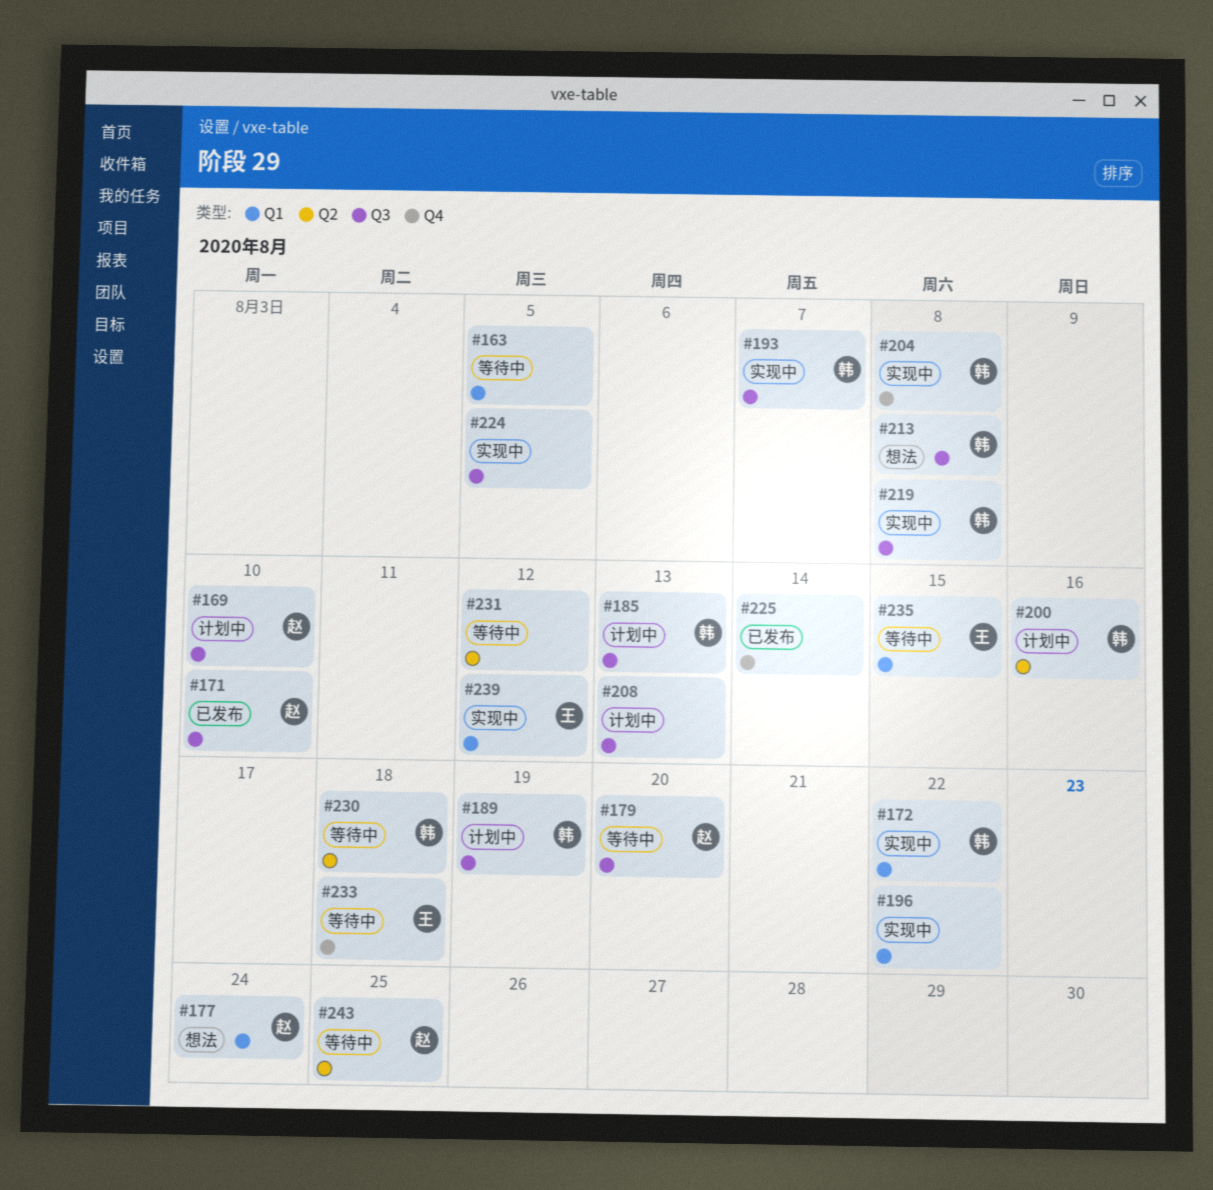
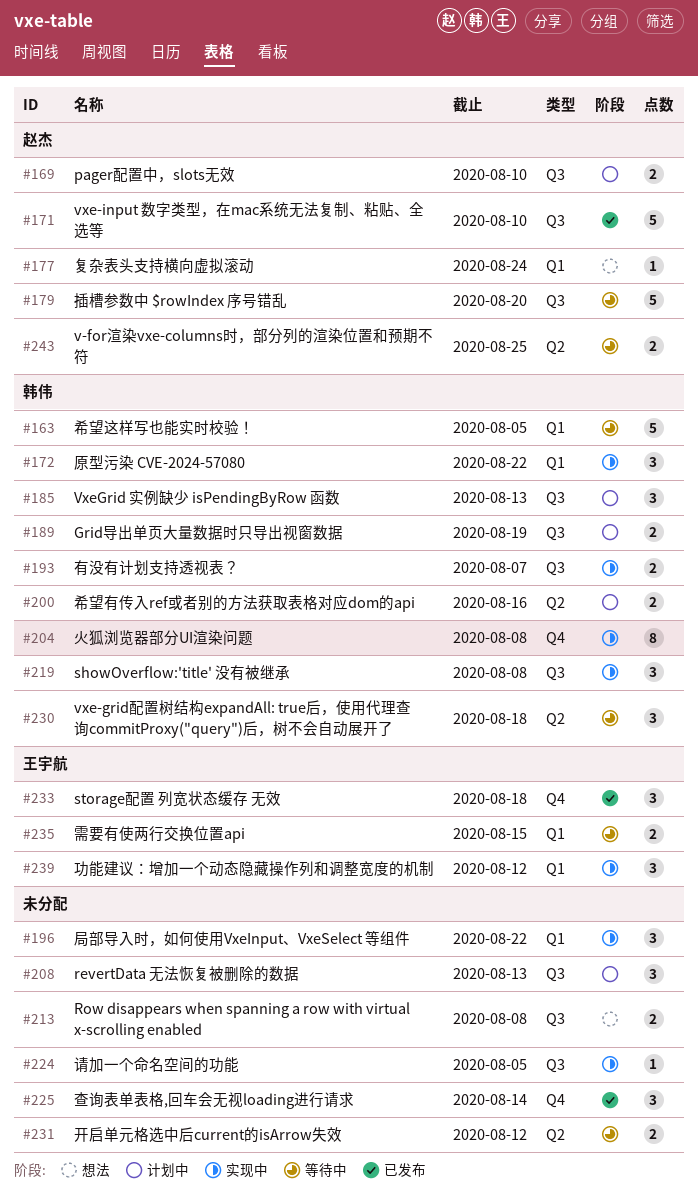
#163, owner: none -> 韩伟
#213, owner: 韩伟 -> none
#233, status: 等待中 -> 已发布

